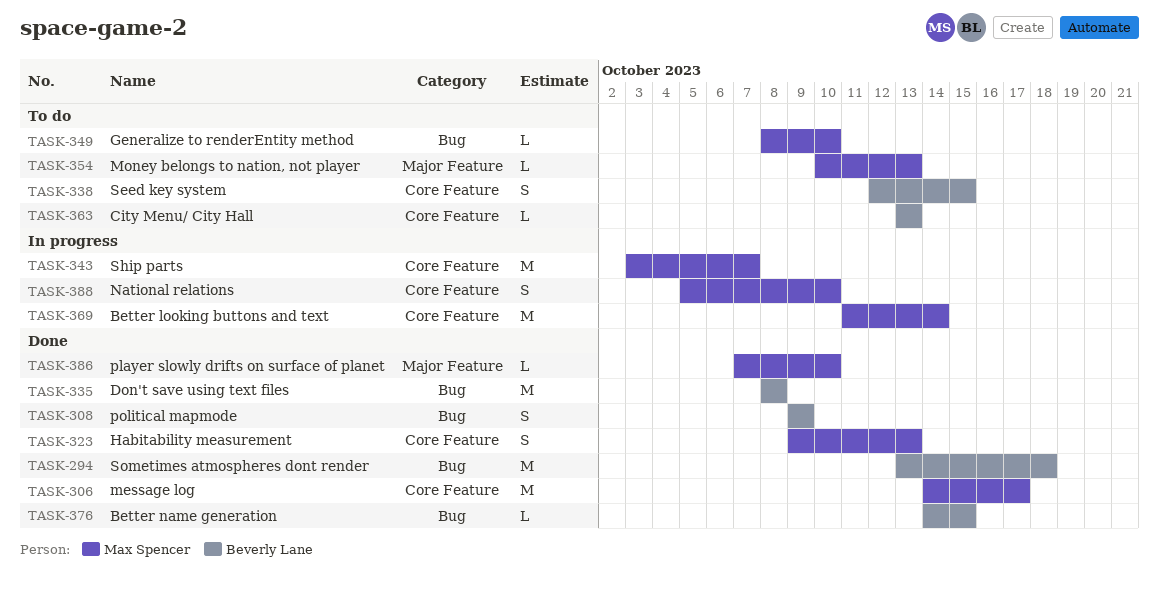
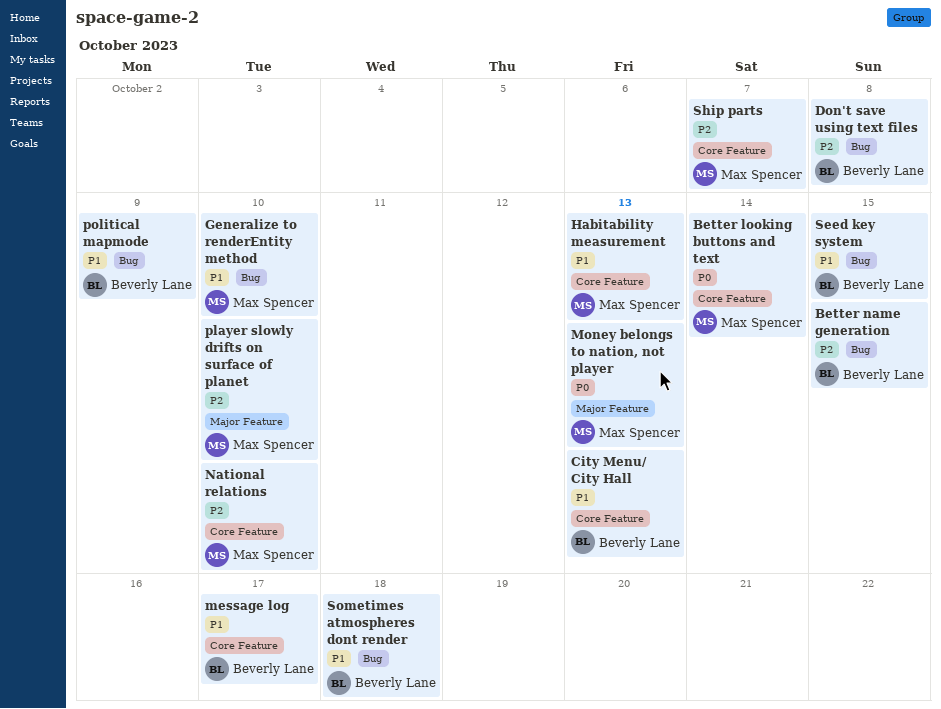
message log, owner: Max Spencer -> Beverly Lane
Seed key system, label: Core Feature -> Bug

